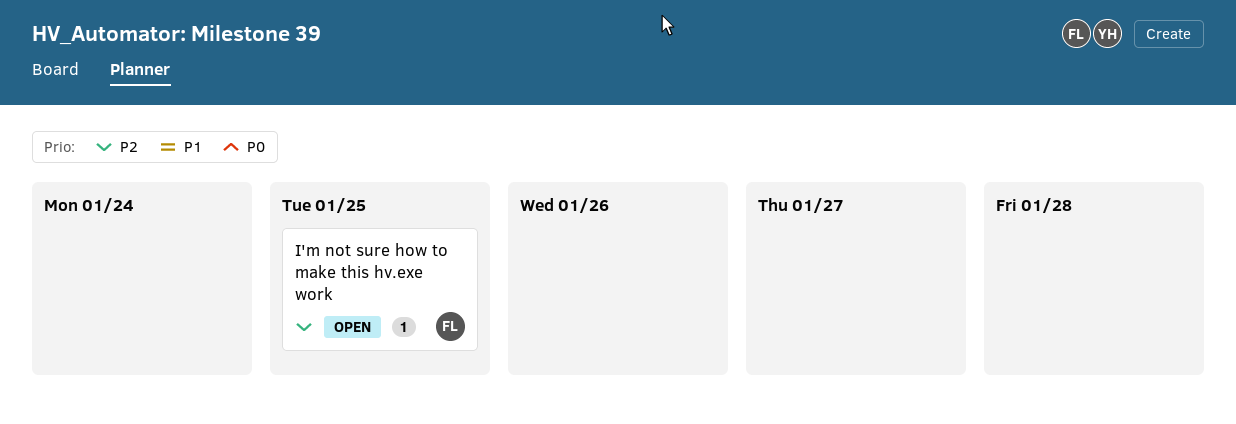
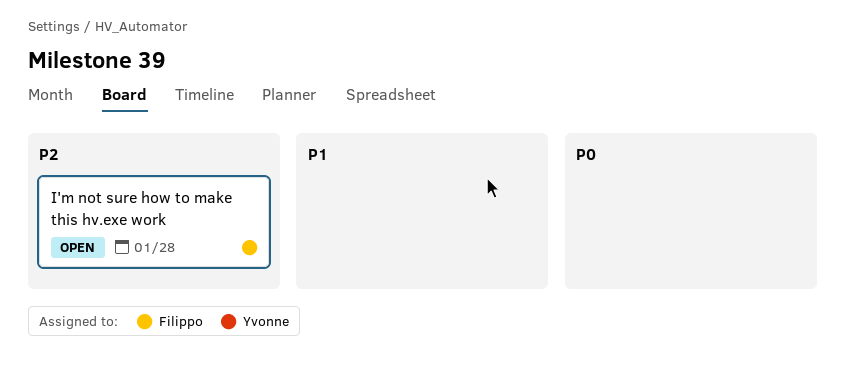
I'm not sure how to make this hv.exe work, due: Jan 25 -> Jan 28

